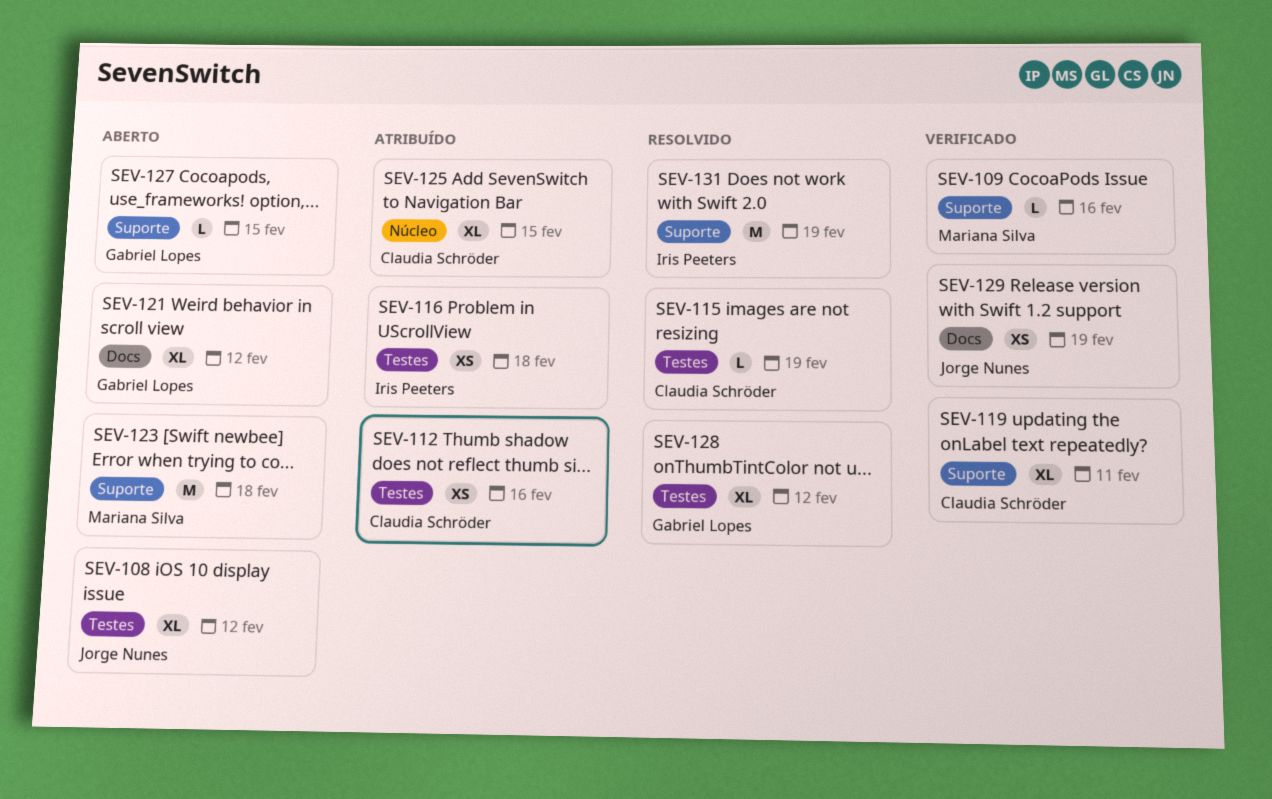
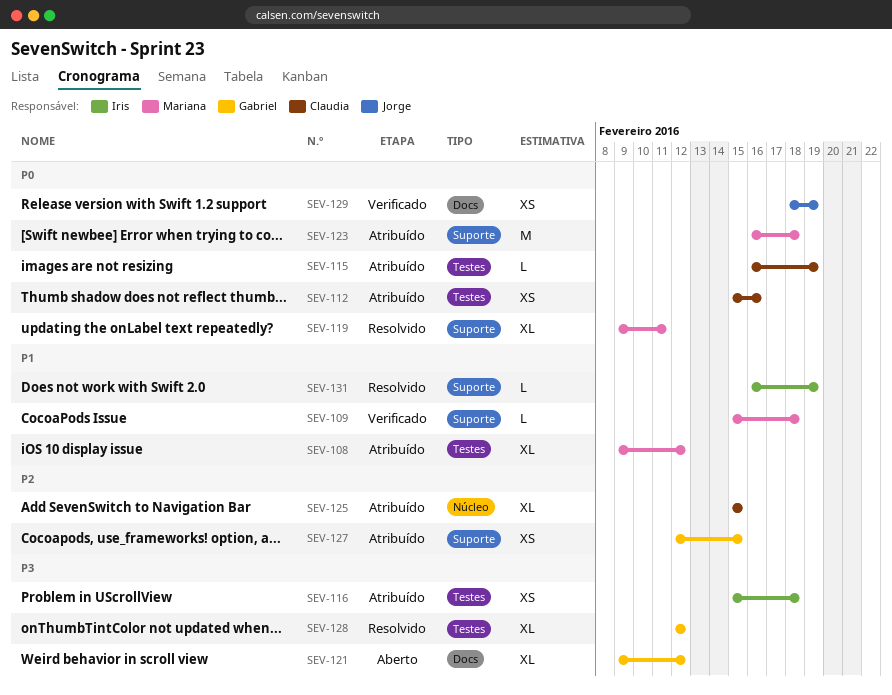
SEV-108, status: Aberto -> Atribuído
SEV-108, owner: Jorge Nunes -> Mariana Silva
SEV-109, due: Feb 16 -> Feb 18
SEV-115, status: Resolvido -> Atribuído
SEV-119, status: Verificado -> Resolvido
SEV-119, owner: Claudia Schröder -> Mariana Silva
SEV-123, status: Aberto -> Atribuído
SEV-127, status: Aberto -> Atribuído
SEV-127, estimate: L -> XS
SEV-131, estimate: M -> L

